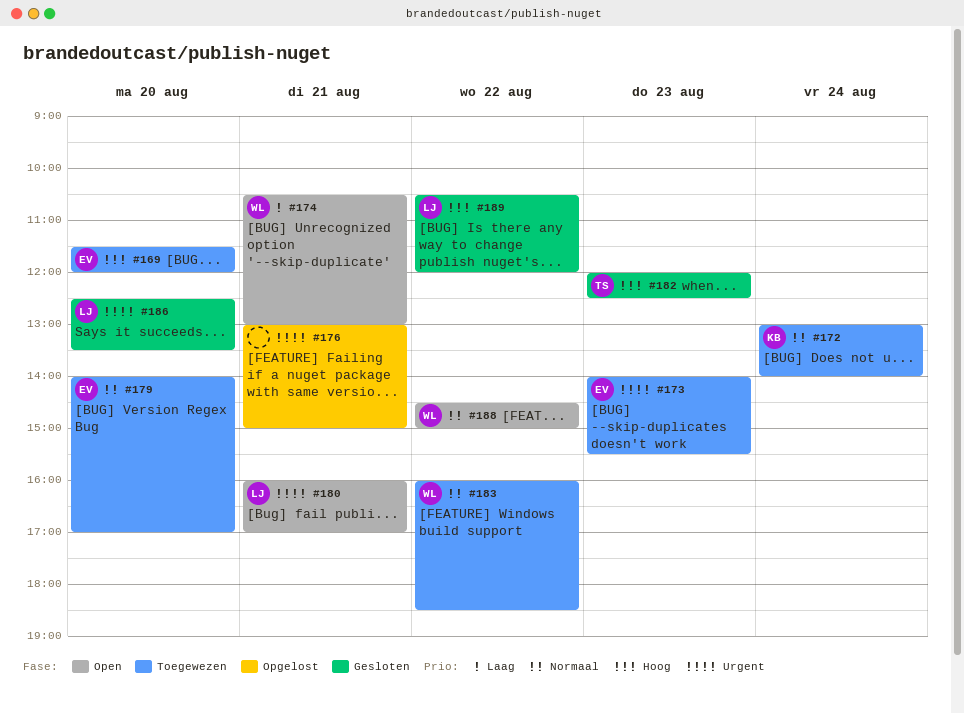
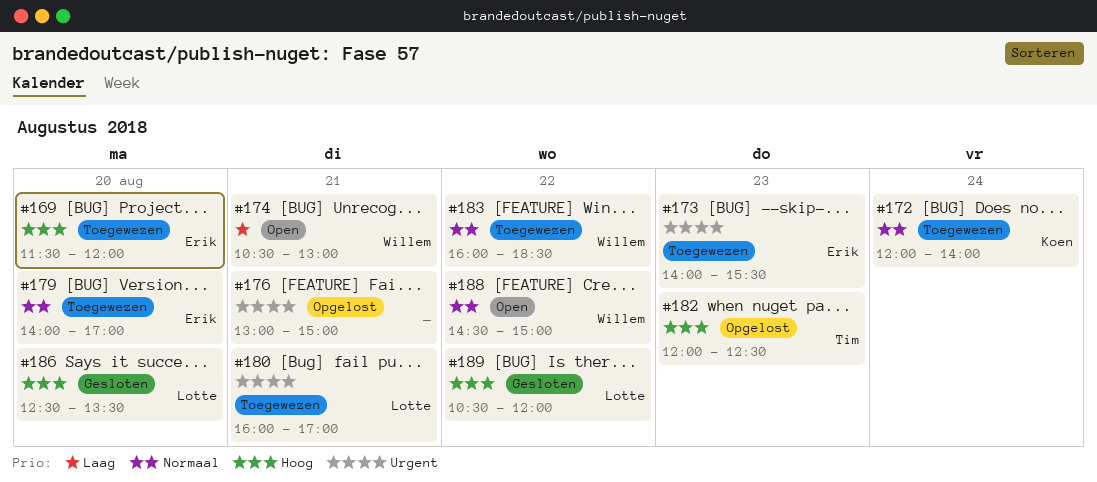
#172, begins: 13:00 -> 12:00
#180, status: Open -> Toegewezen
#182, status: Gesloten -> Opgelost
#186, priority: Urgent -> Hoog

